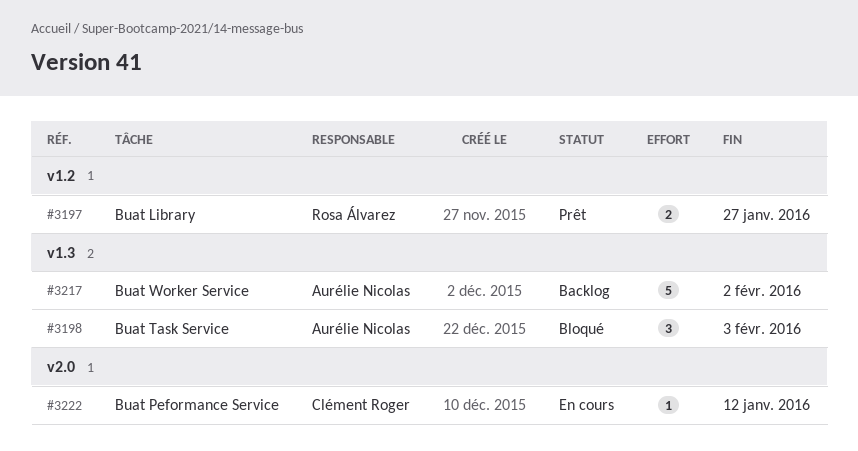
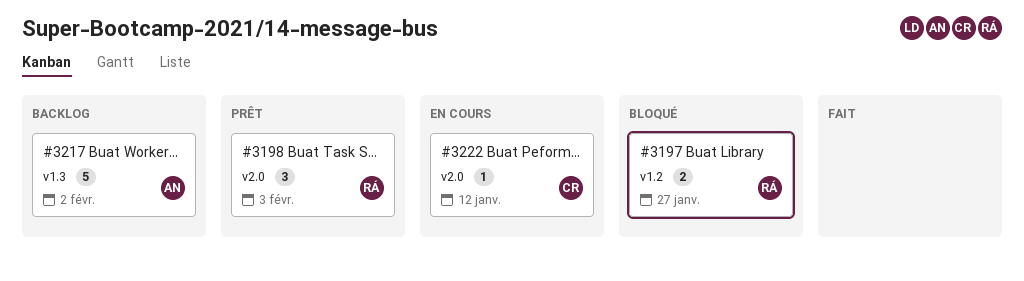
#3197, status: Prêt -> Bloqué
#3198, status: Bloqué -> Prêt
#3198, owner: Aurélie Nicolas -> Rosa Álvarez
#3198, label: v1.3 -> v2.0

